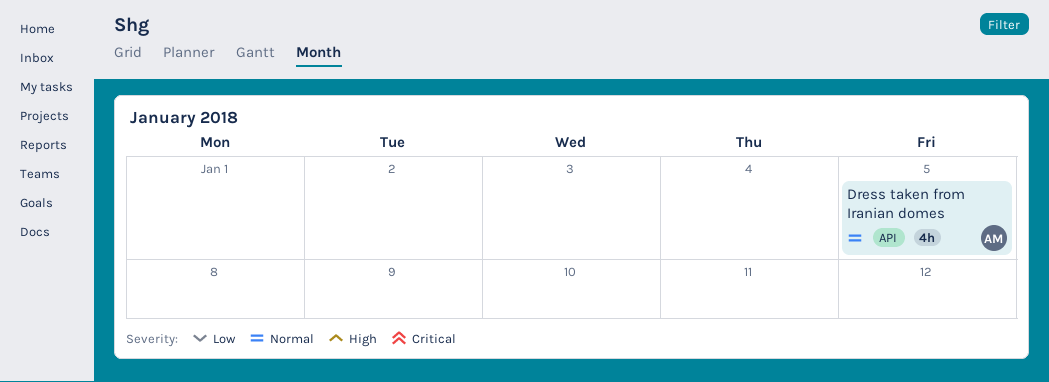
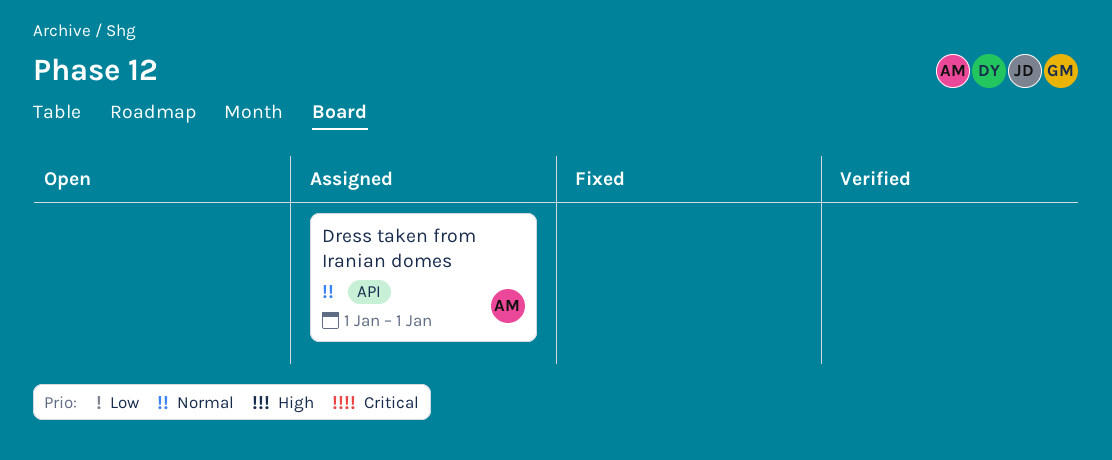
Dress taken from Iranian domes, due: Jan 5 -> Jan 1

